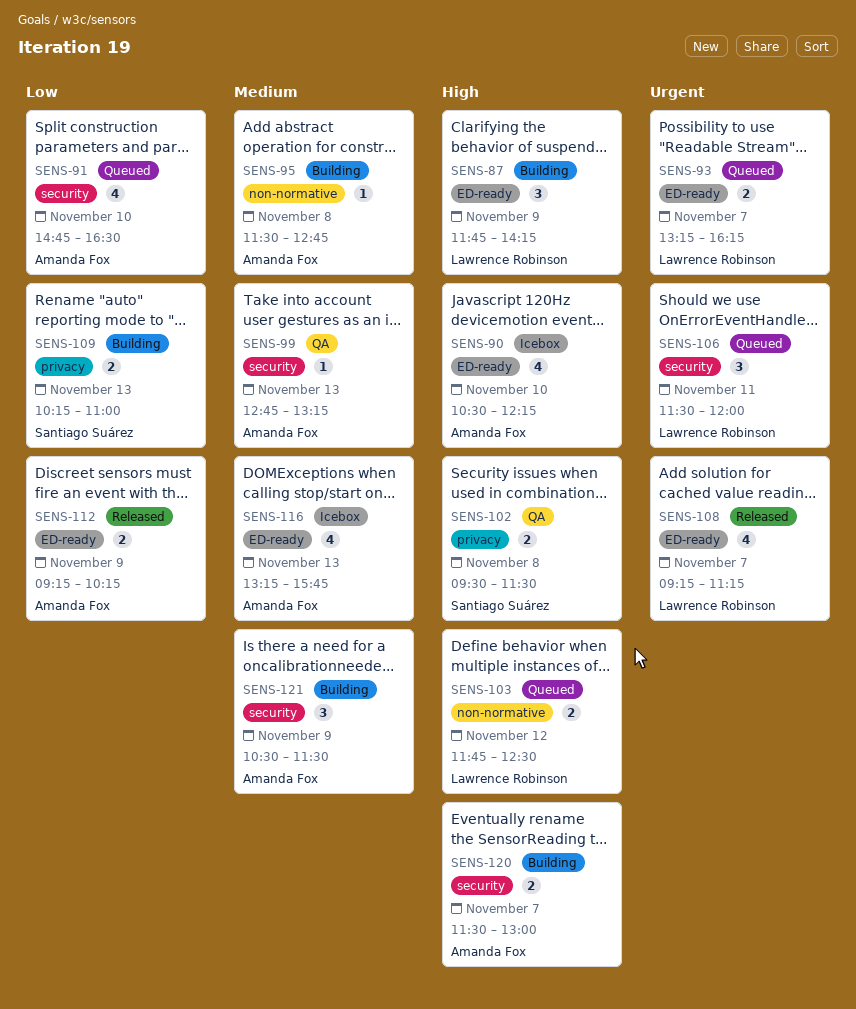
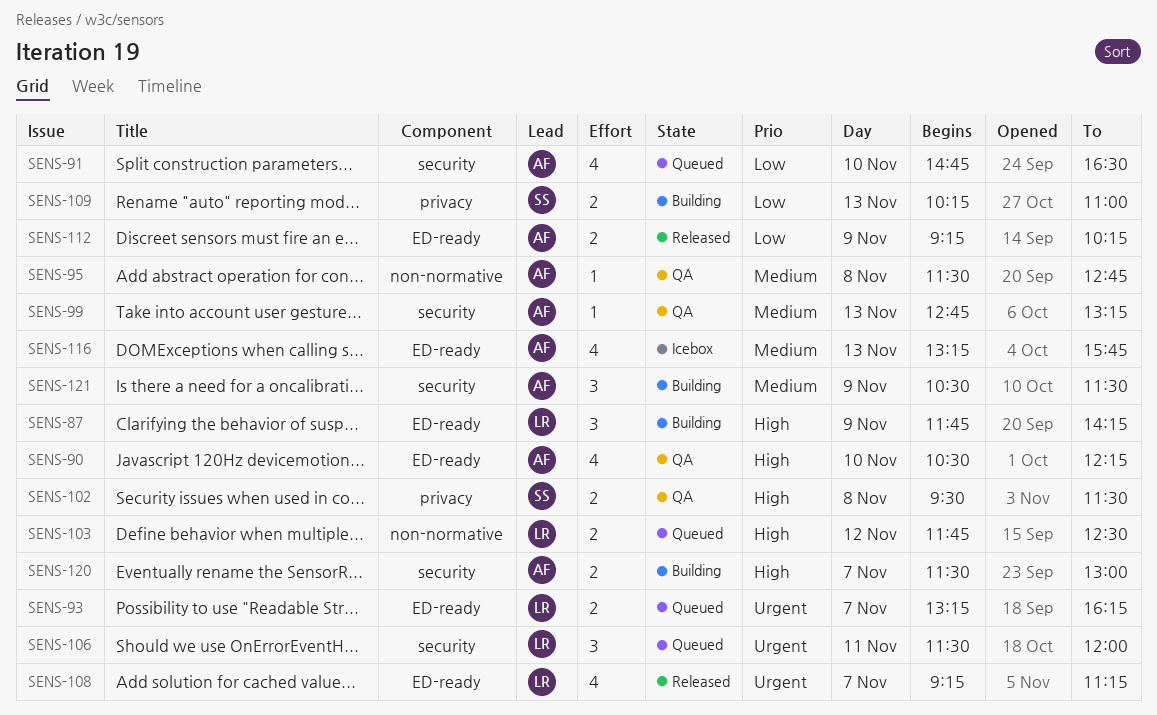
SENS-90, status: Icebox -> QA
SENS-95, status: Building -> QA

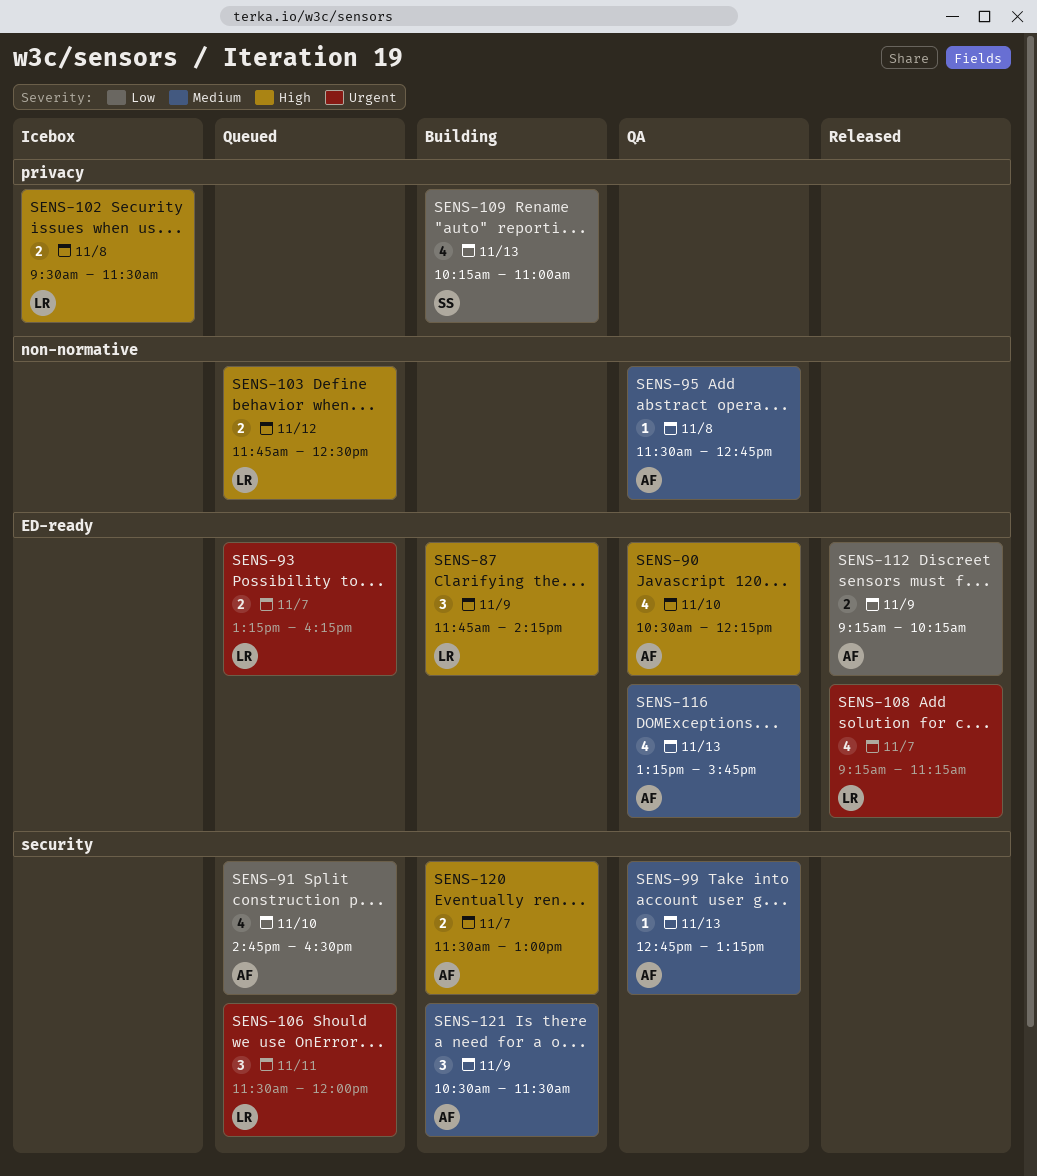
SENS-102, status: QA -> Icebox
SENS-102, owner: SS -> LR
SENS-109, estimate: 2 -> 4
SENS-116, status: Icebox -> QA

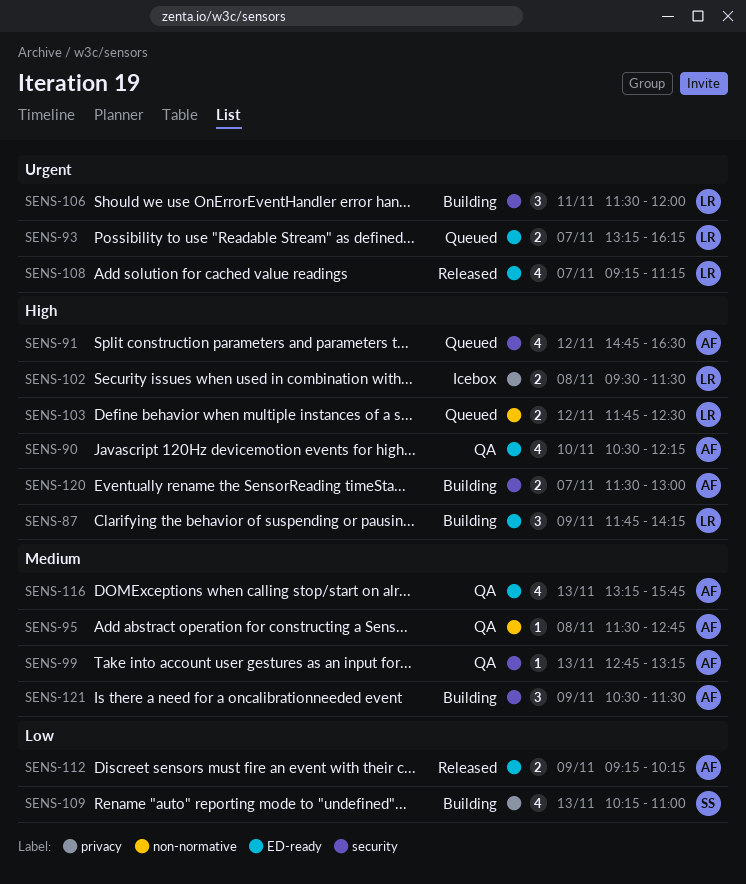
SENS-91, priority: Low -> High
SENS-91, day: Nov 10 -> Nov 12
SENS-106, status: Queued -> Building

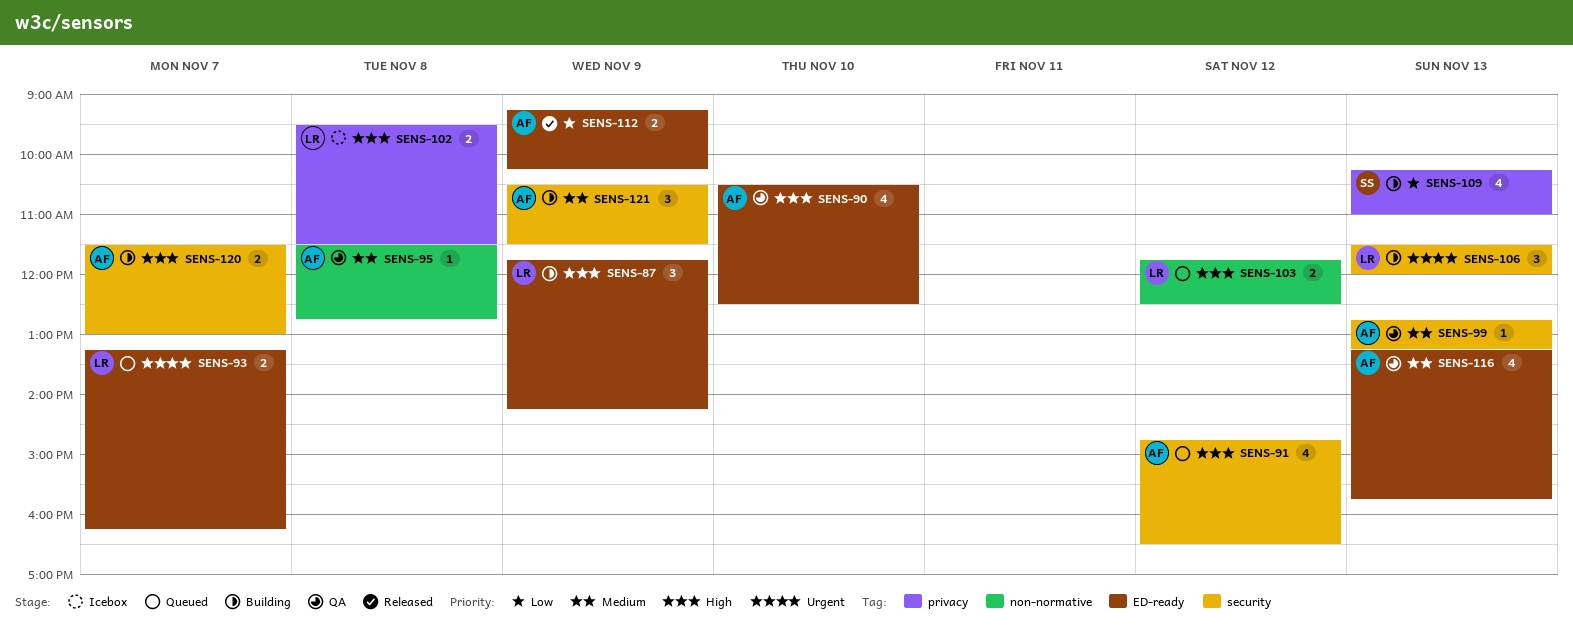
SENS-90, ends: 12:15 -> 12:30
SENS-106, day: Nov 11 -> Nov 13
SENS-108: present -> none

